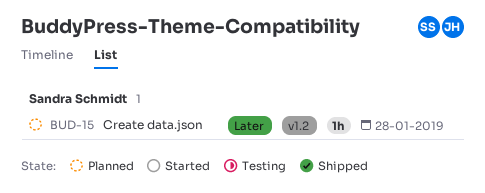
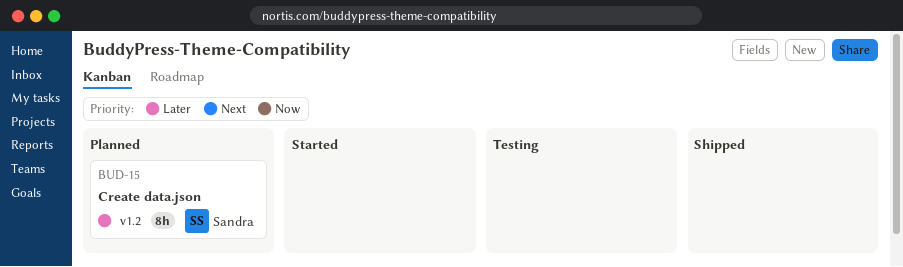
BUD-15, estimate: 1h -> 8h

